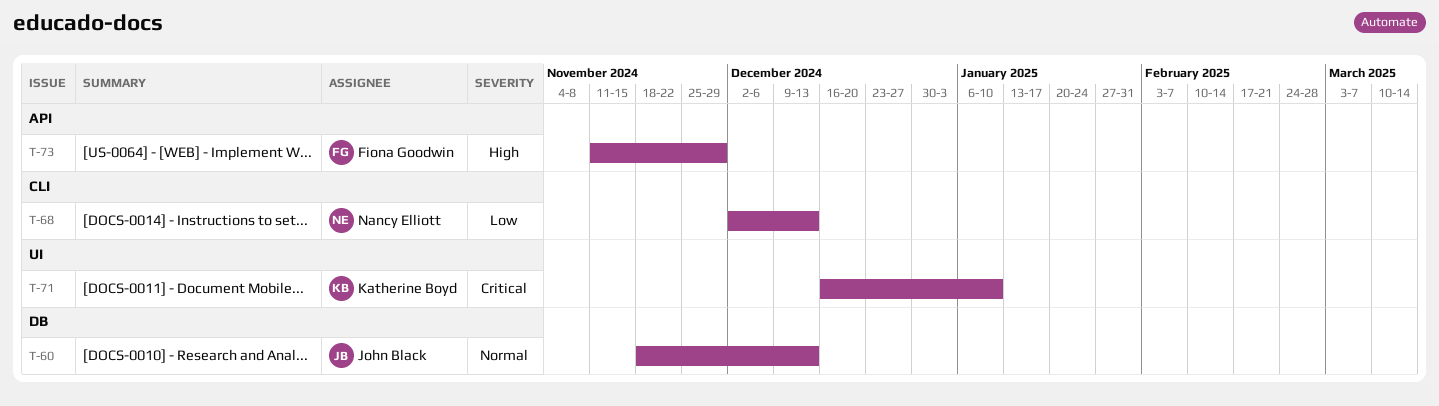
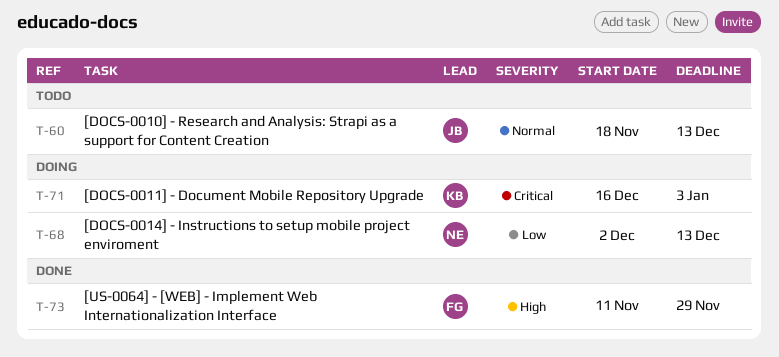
T-71, due: Jan 10 -> Jan 3

